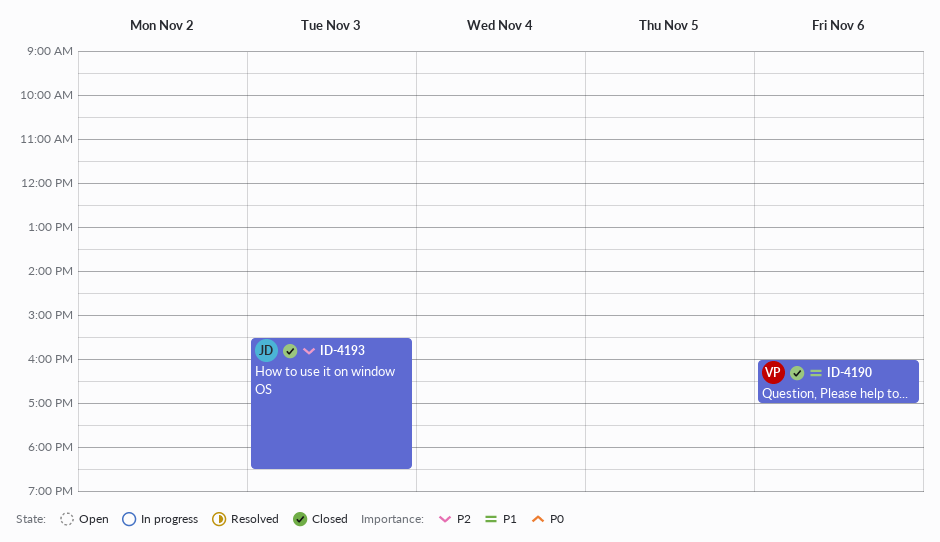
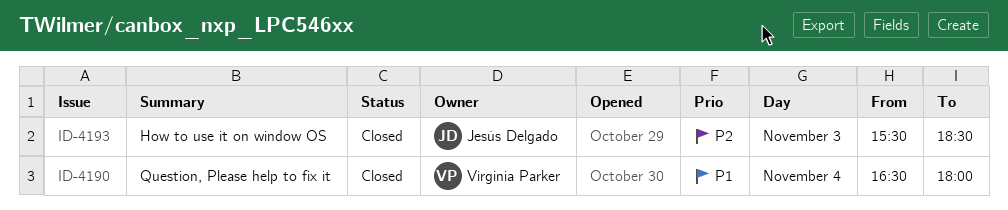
ID-4190, day: Nov 6 -> Nov 4
ID-4190, begins: 16:00 -> 16:30
ID-4190, ends: 17:00 -> 18:00

